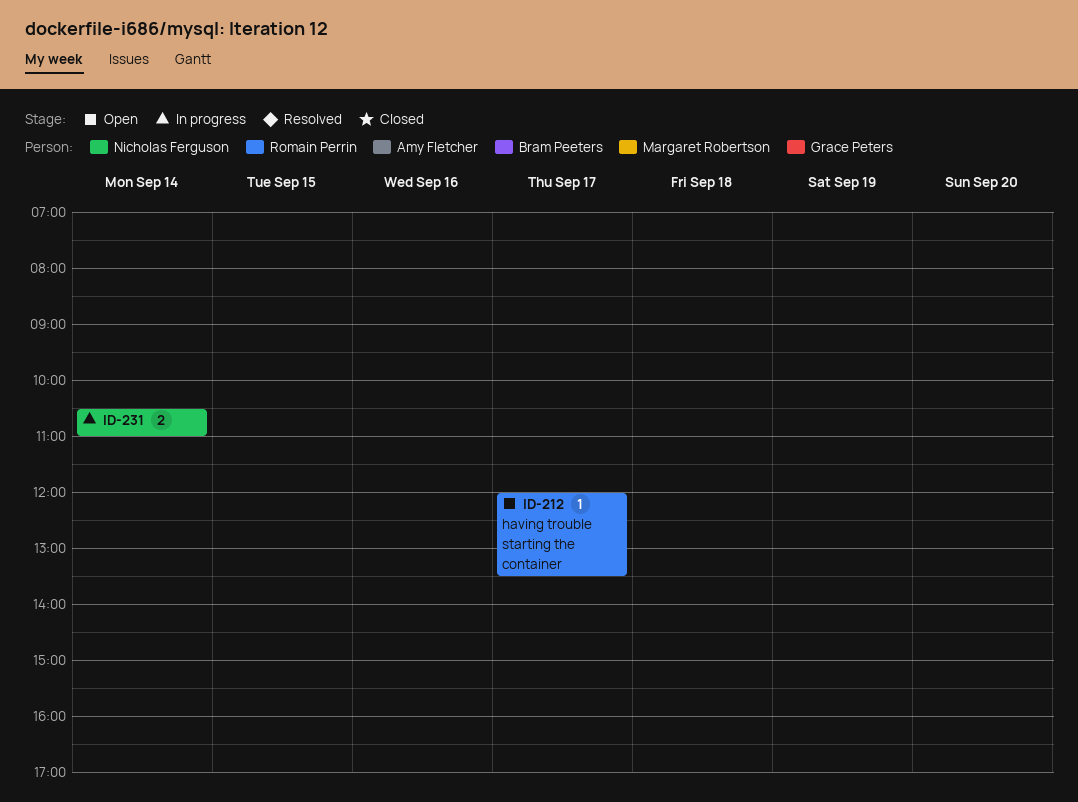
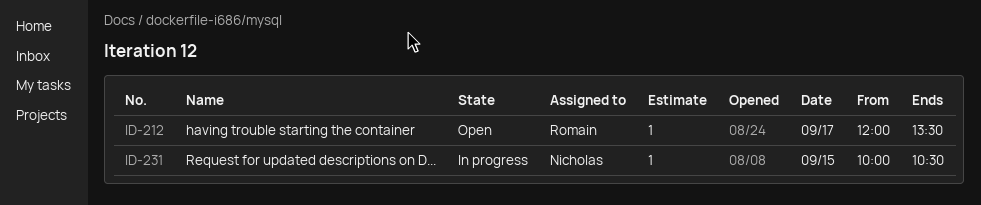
ID-231, estimate: 2 -> 1
ID-231, day: Sep 14 -> Sep 15
ID-231, begins: 10:30 -> 10:00
ID-231, ends: 11:00 -> 10:30

